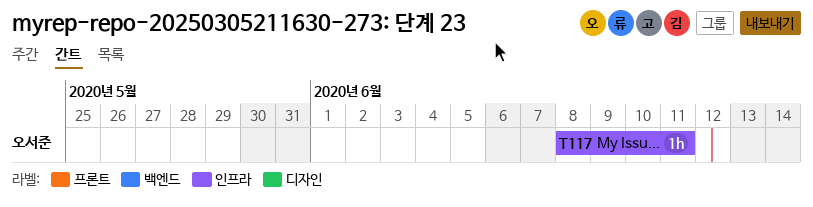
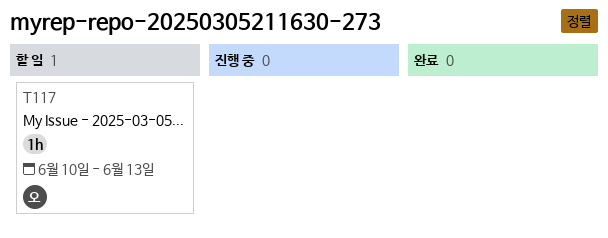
T117, start: Jun 8 -> Jun 10
T117, due: Jun 11 -> Jun 13

